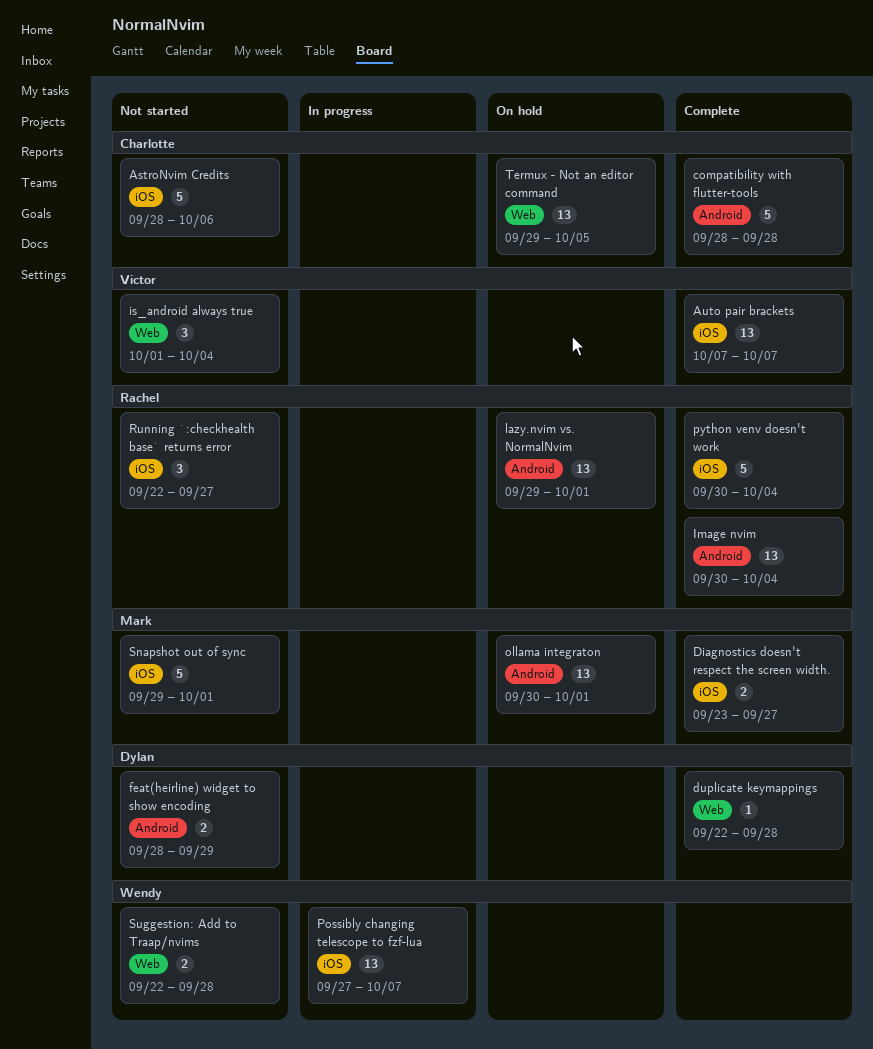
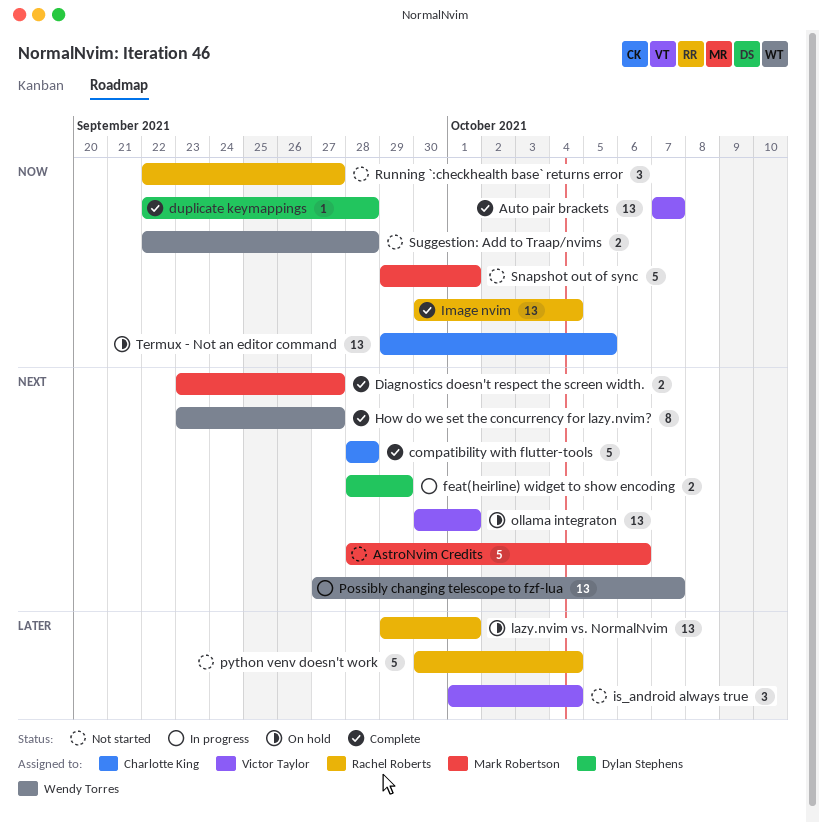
AstroNvim Credits, owner: Charlotte King -> Mark Robertson
feat(heirline) widget to show encoding, status: Not started -> In progress
How do we set the concurrency for lazy.nvim?: none -> present
ollama integraton, owner: Mark Robertson -> Victor Taylor
python venv doesn't work, status: Complete -> Not started

